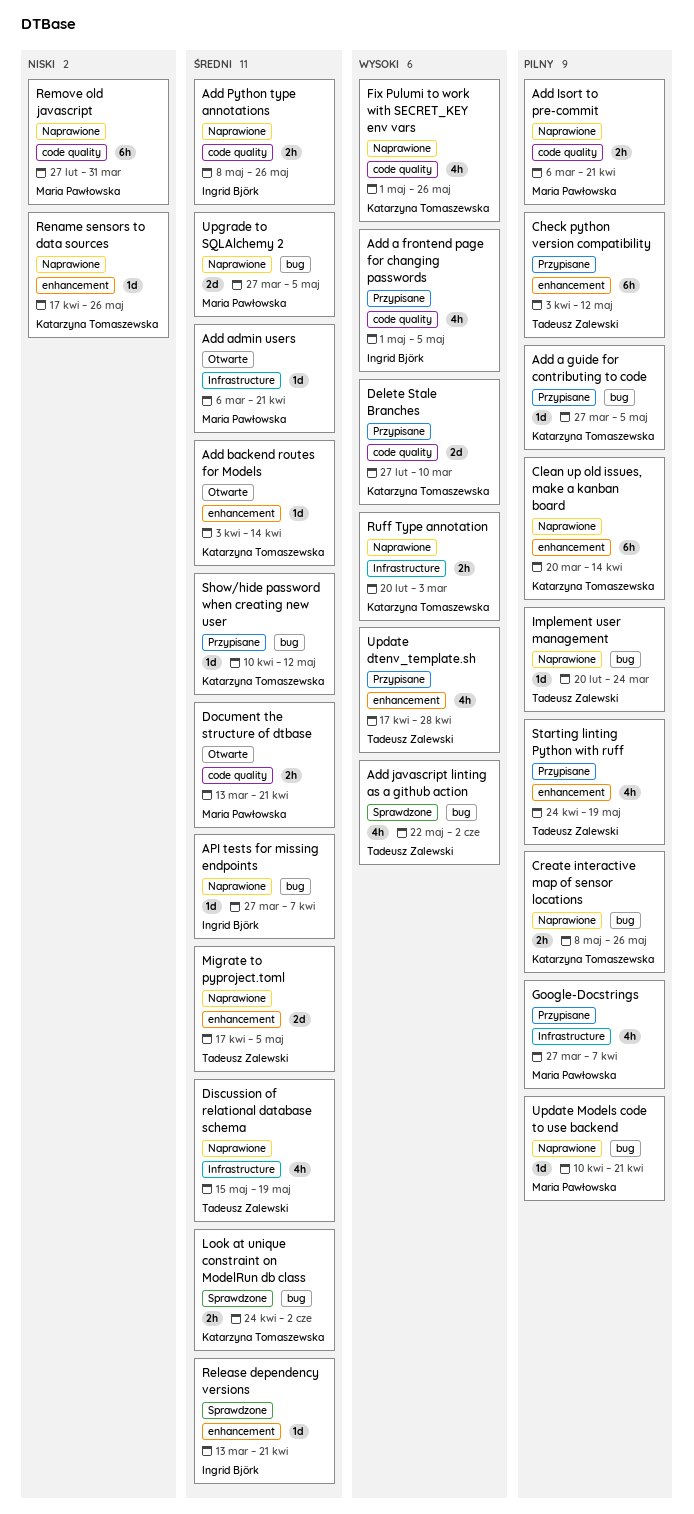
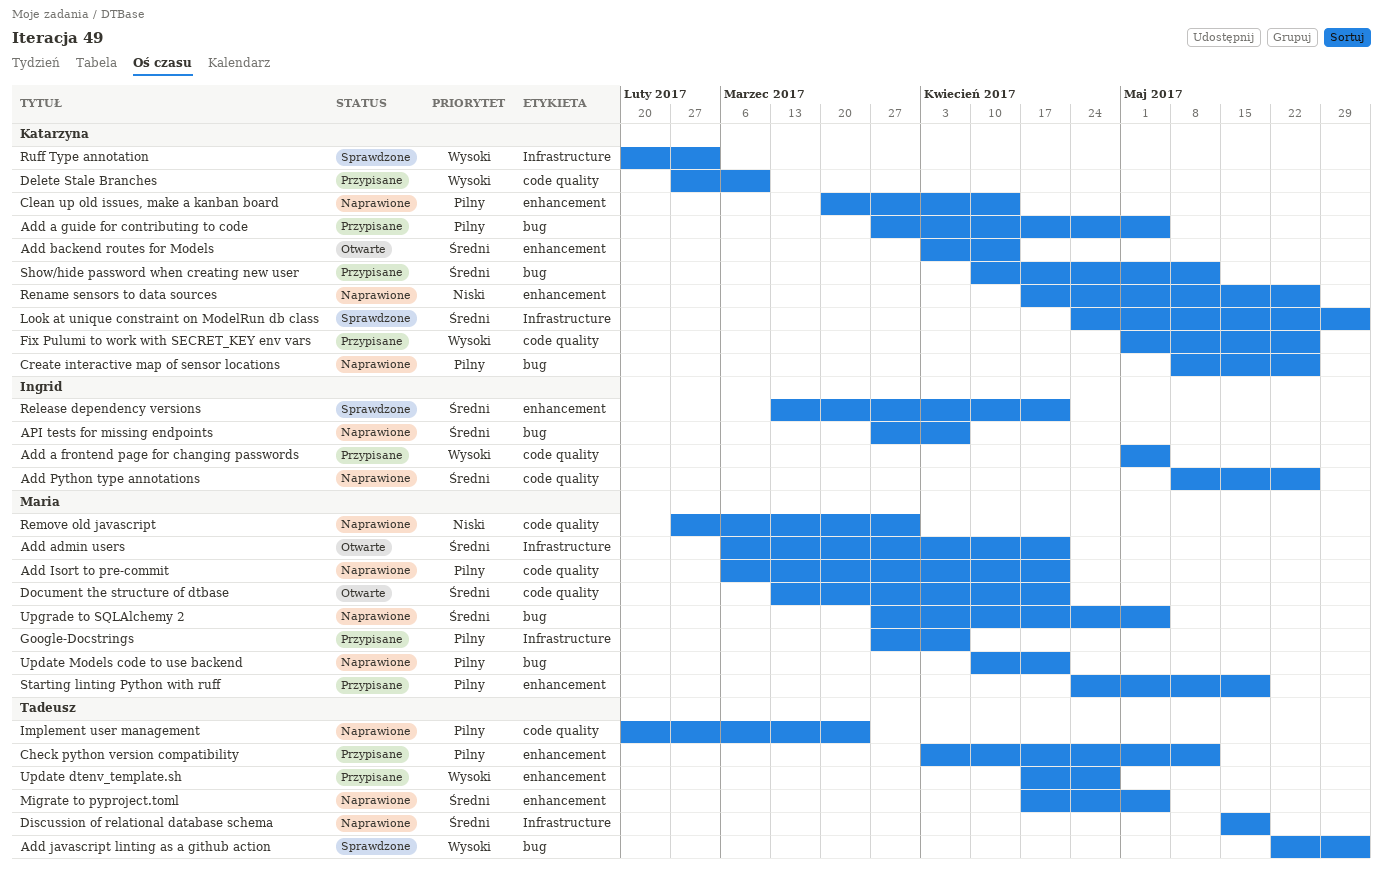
Fix Pulumi to work with SECRET_KEY env vars, status: Naprawione -> Przypisane
Implement user management, label: bug -> code quality
Look at unique constraint on ModelRun db class, label: bug -> Infrastructure
Ruff Type annotation, status: Naprawione -> Sprawdzone
Starting linting Python with ruff, owner: Tadeusz Zalewski -> Maria Pawłowska

